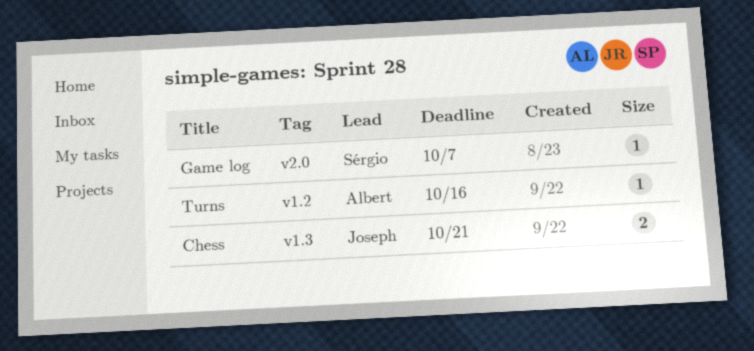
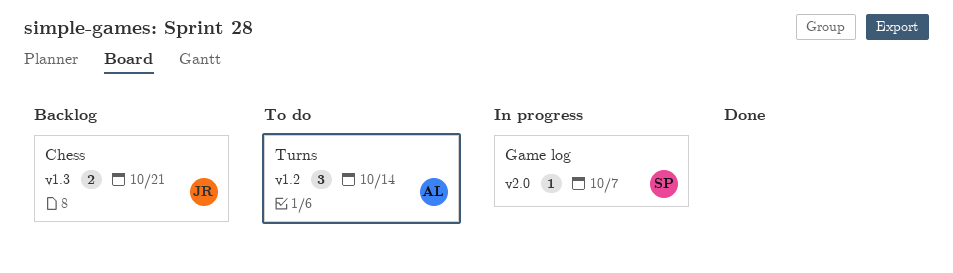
Turns, estimate: 1 -> 3
Turns, due: Oct 16 -> Oct 14

